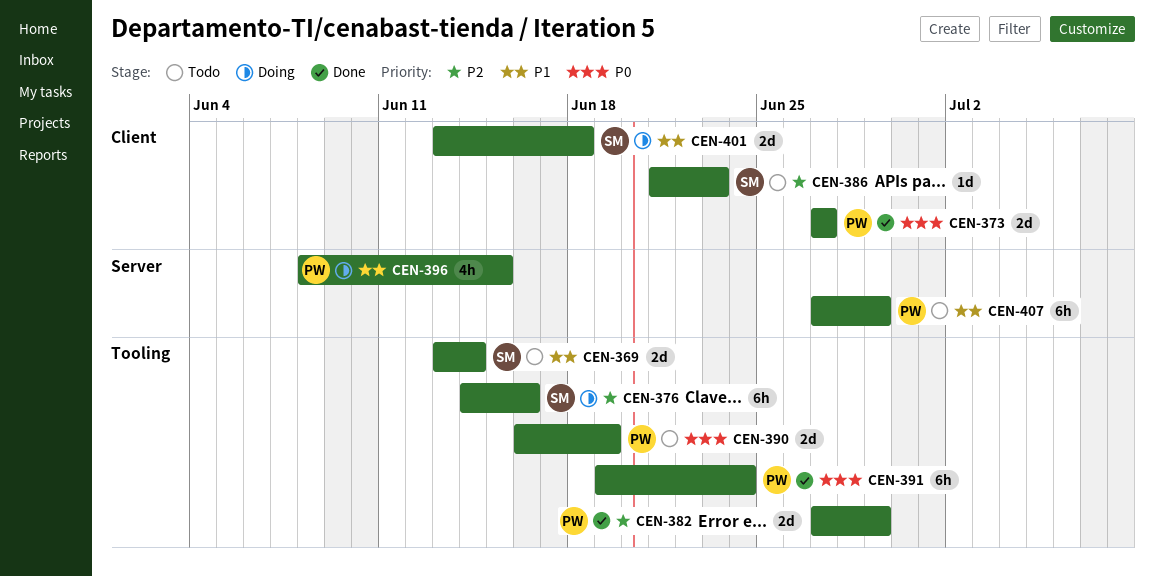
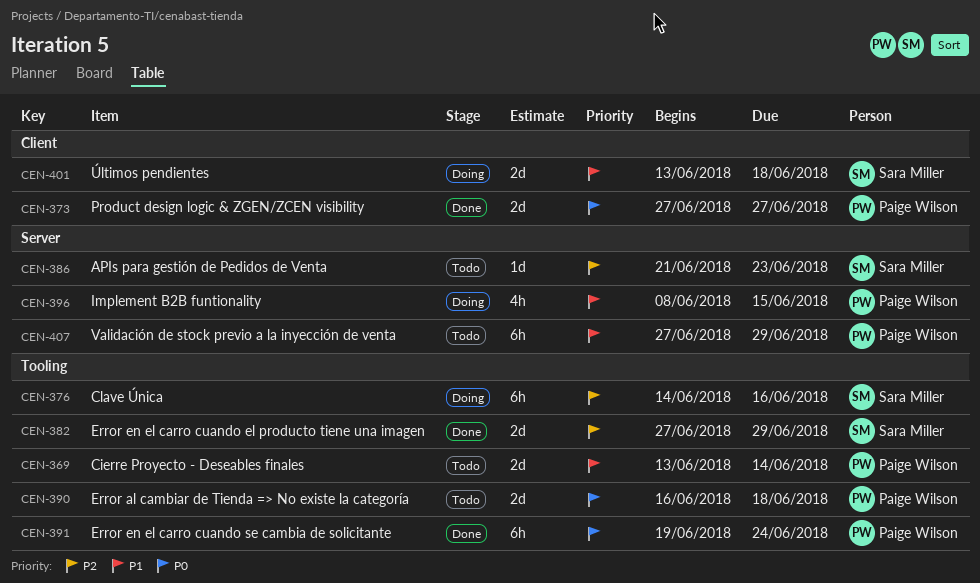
CEN-369, owner: Sara Miller -> Paige Wilson
CEN-382, owner: Paige Wilson -> Sara Miller
CEN-386, label: Client -> Server
CEN-390, due: Jun 19 -> Jun 18

